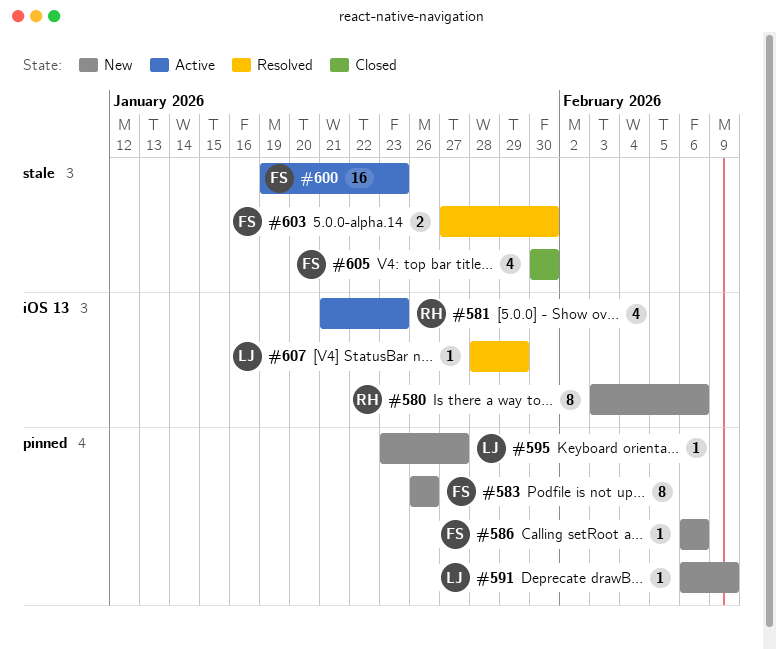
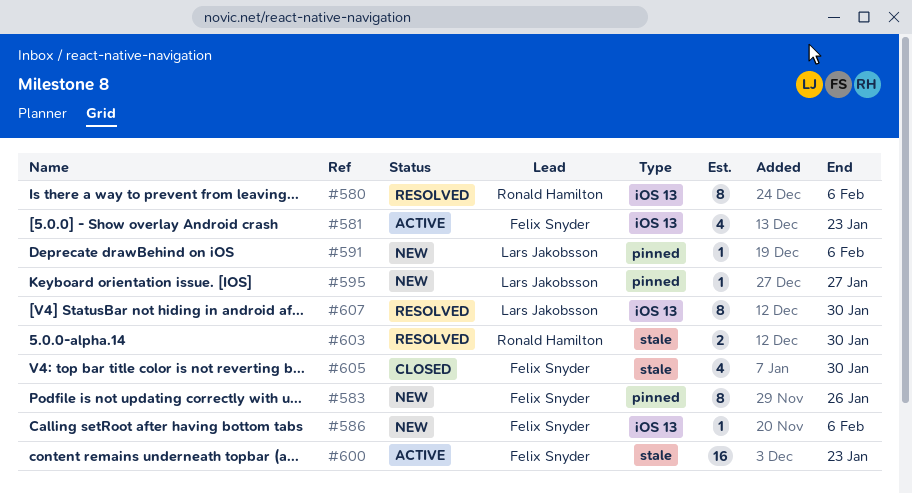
#580, status: New -> Resolved
#581, owner: Ronald Hamilton -> Felix Snyder
#586, label: pinned -> iOS 13
#591, due: Feb 9 -> Feb 6
#603, owner: Felix Snyder -> Ronald Hamilton
#607, estimate: 1 -> 8
#607, due: Jan 29 -> Jan 30

